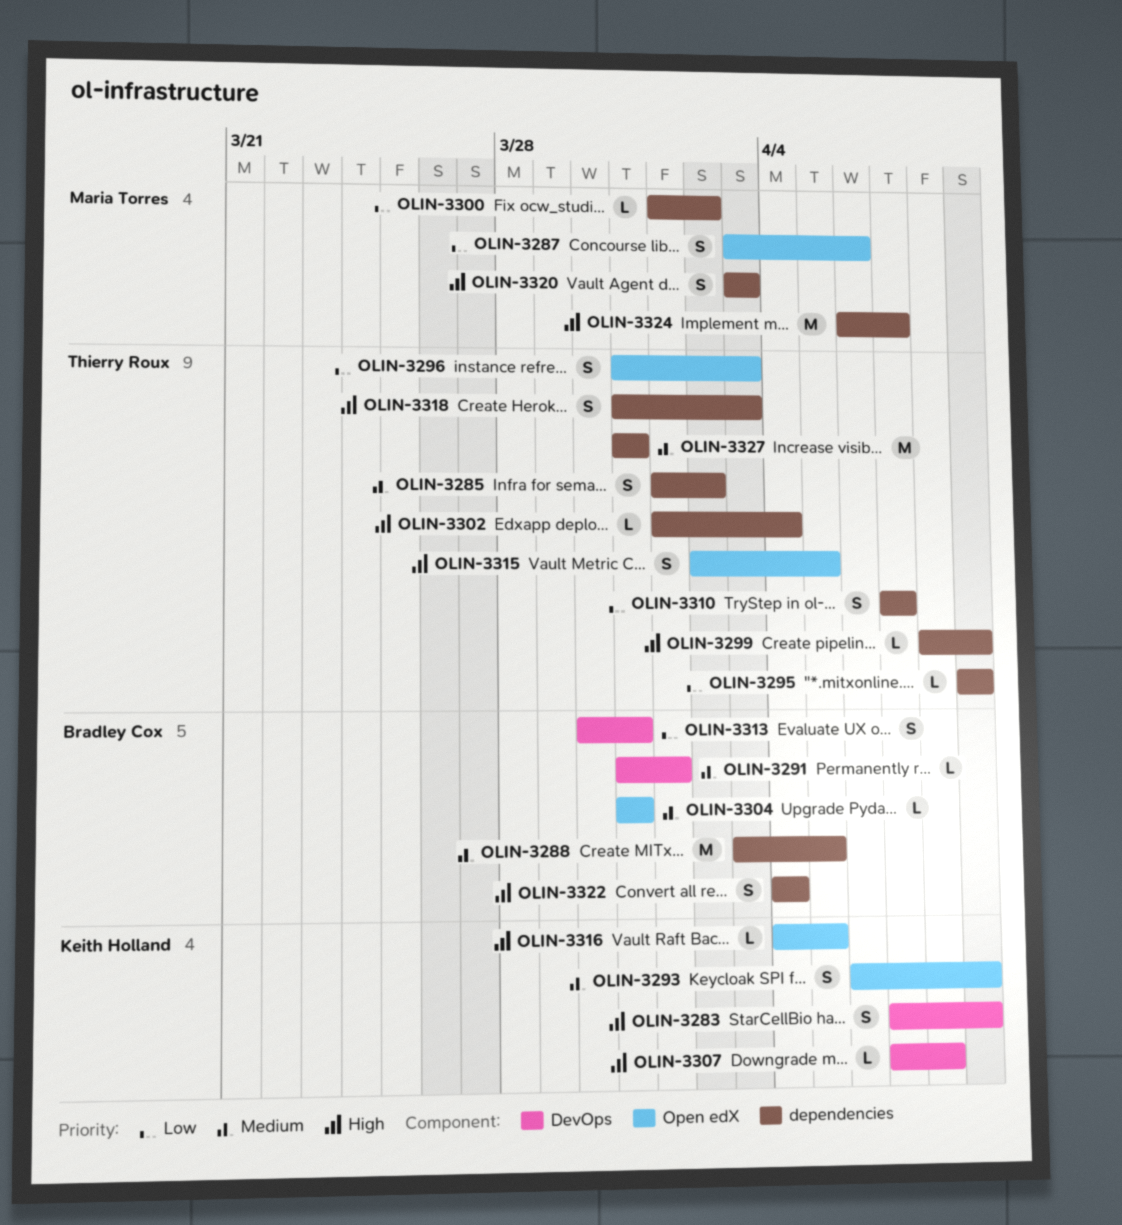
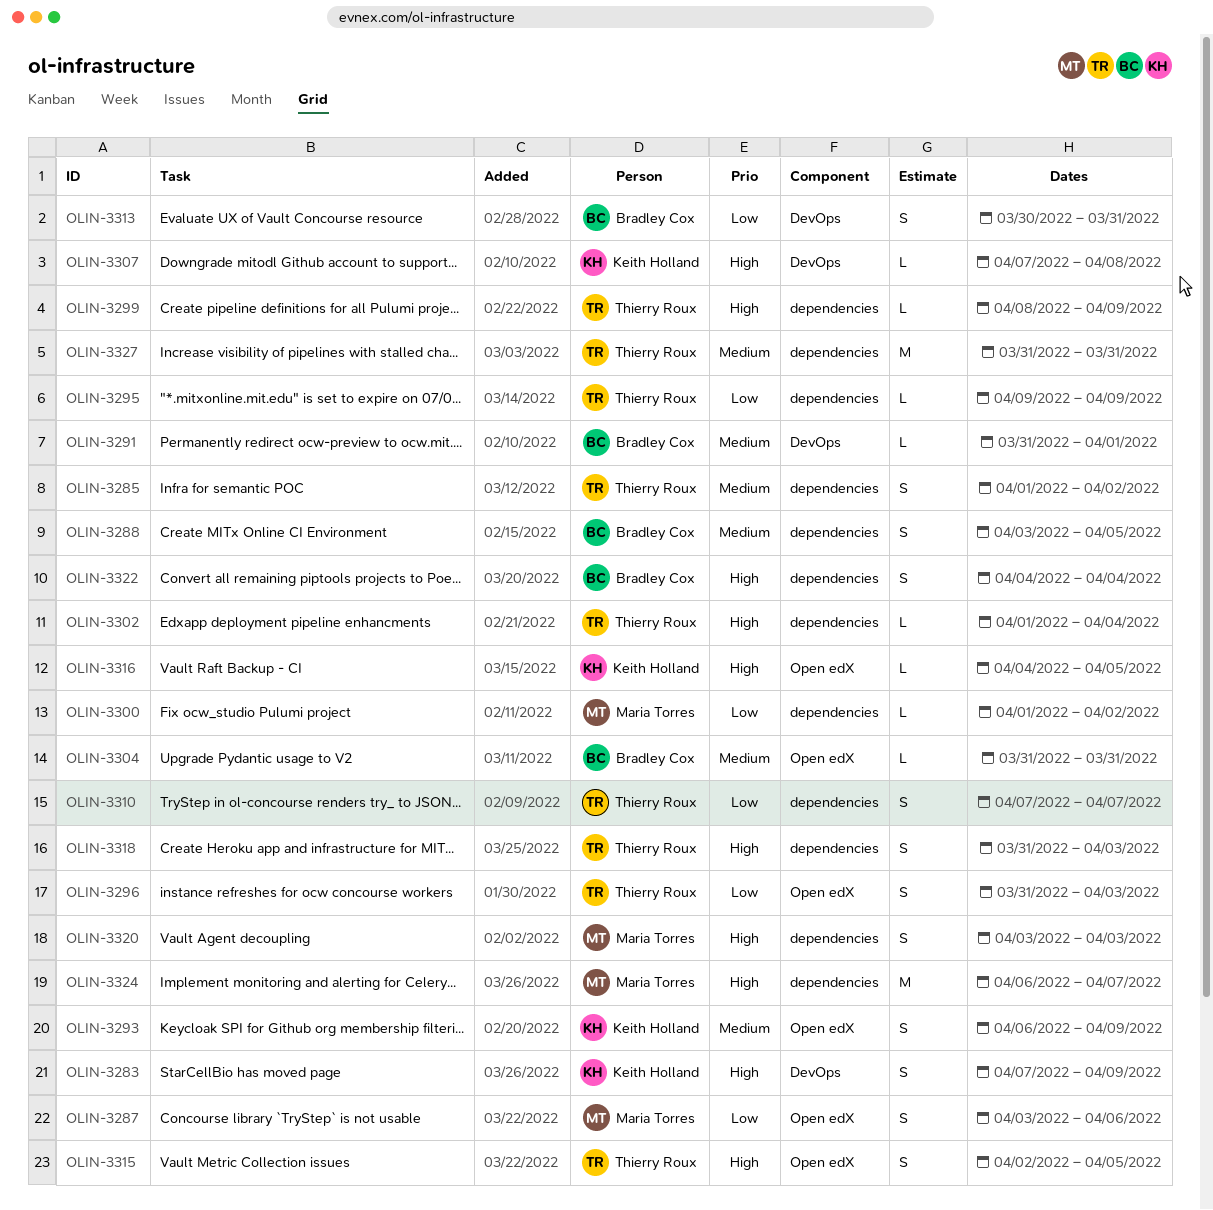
OLIN-3288, estimate: M -> S

